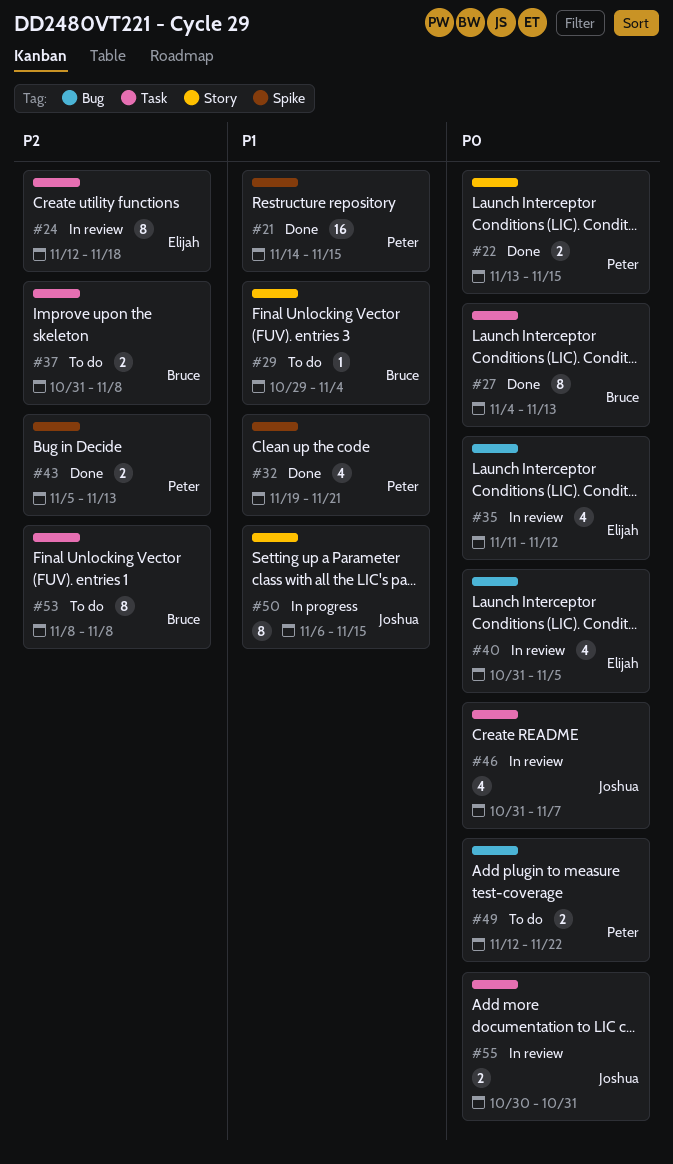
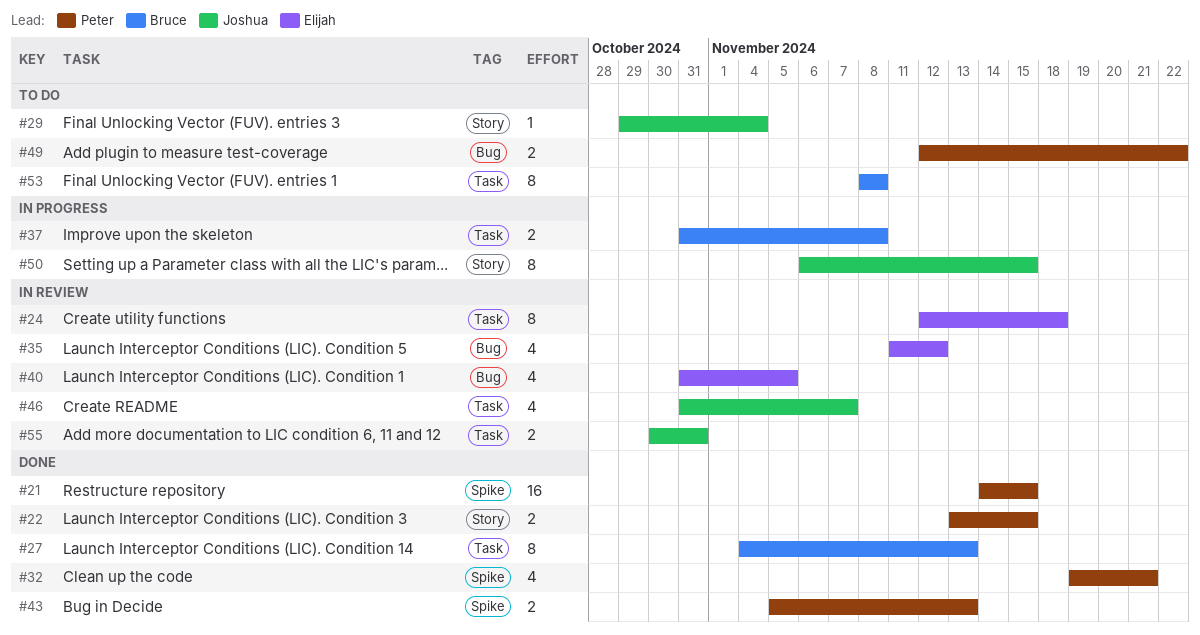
#29, owner: Bruce -> Joshua
#37, status: To do -> In progress

